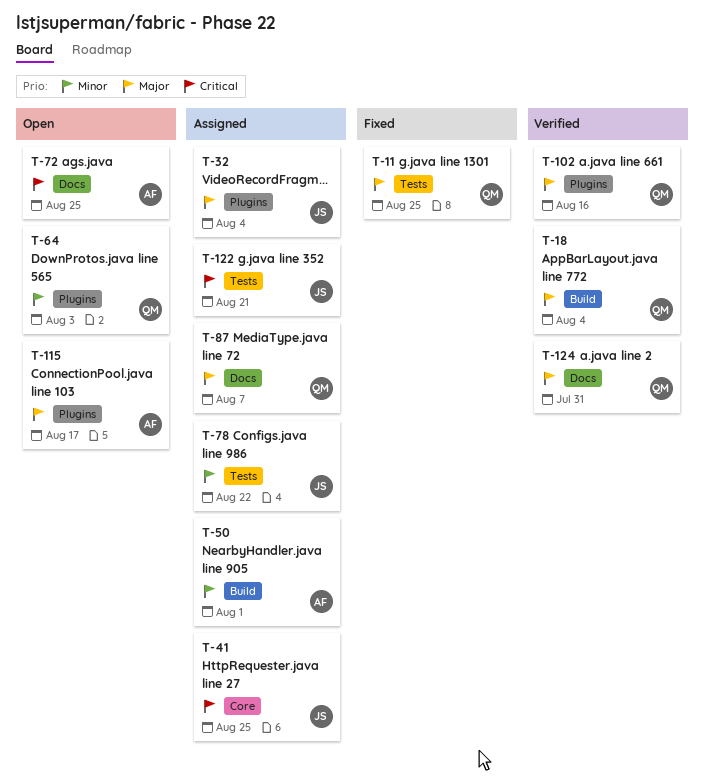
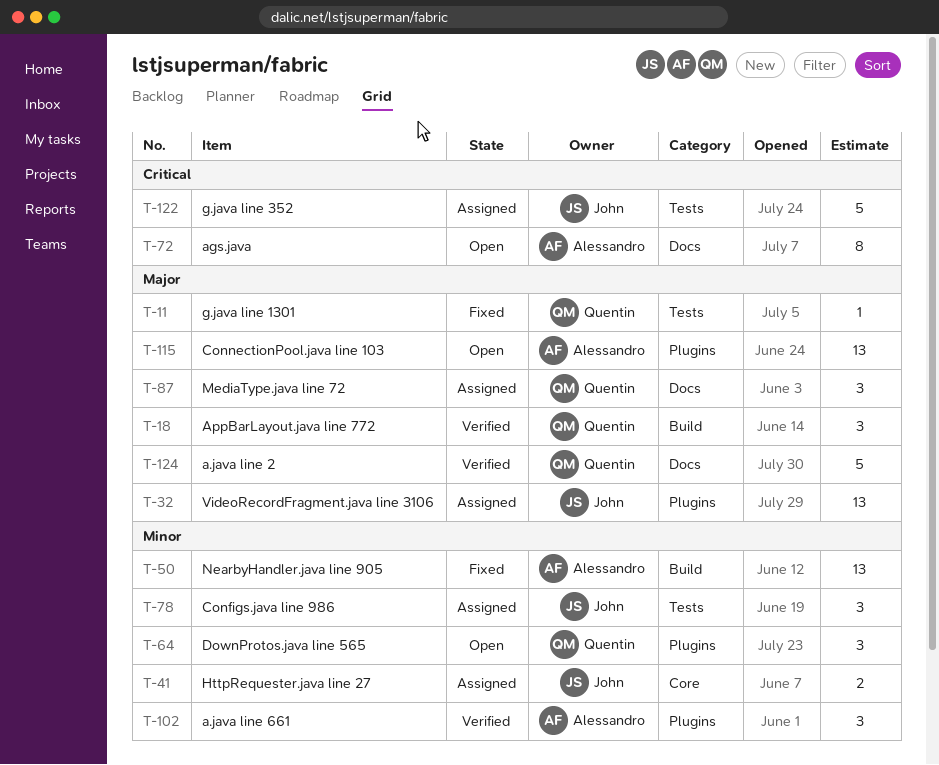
T-41, priority: Critical -> Minor
T-50, status: Assigned -> Fixed
T-102, owner: Quentin -> Alessandro
T-102, priority: Major -> Minor

